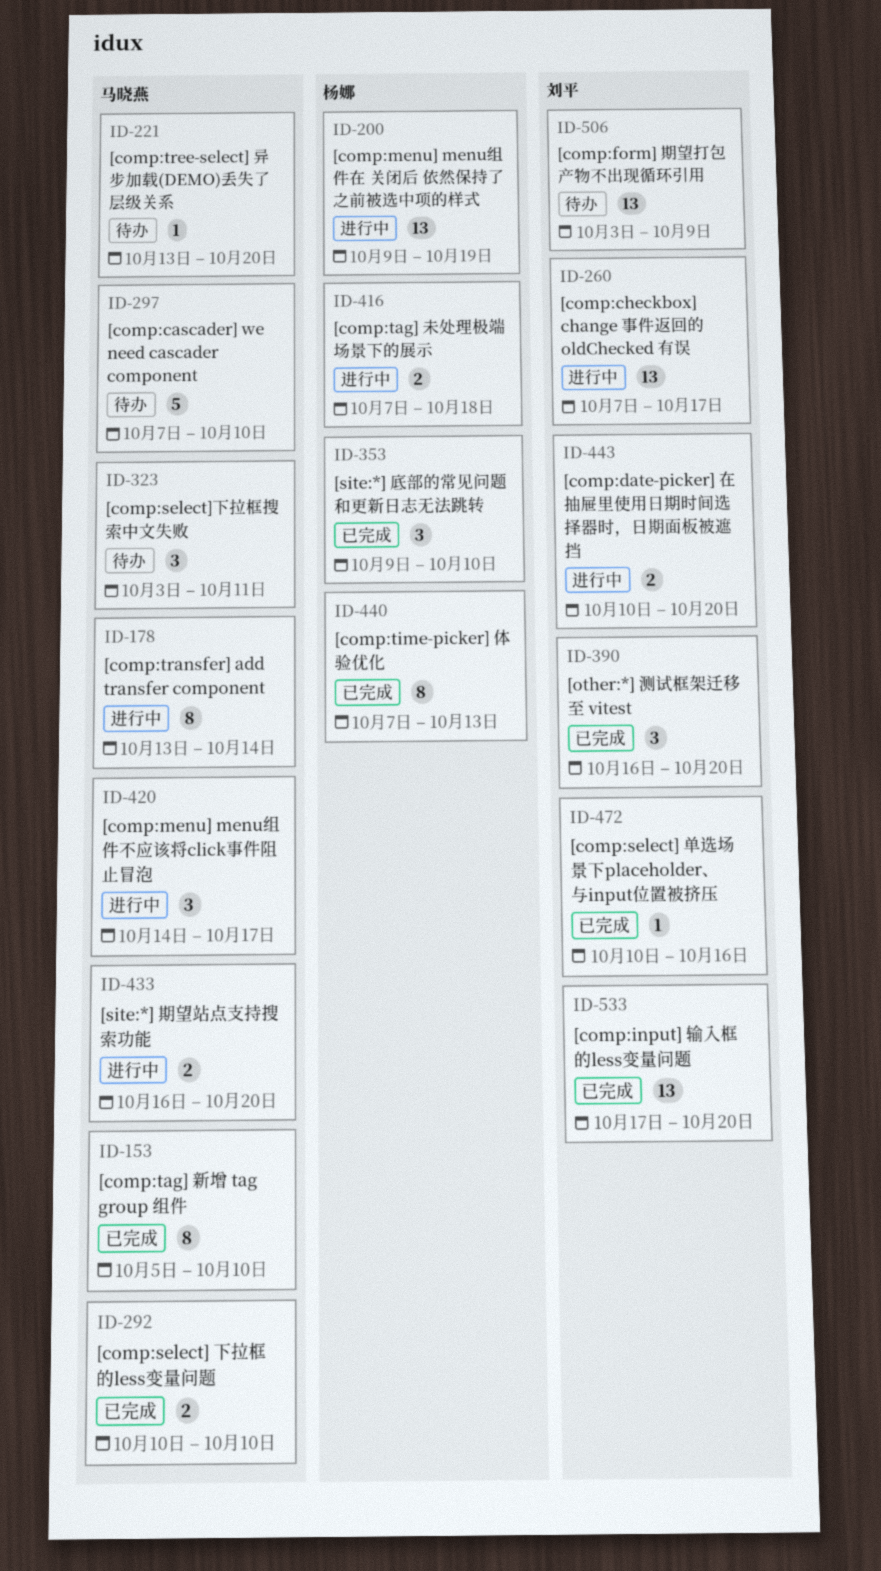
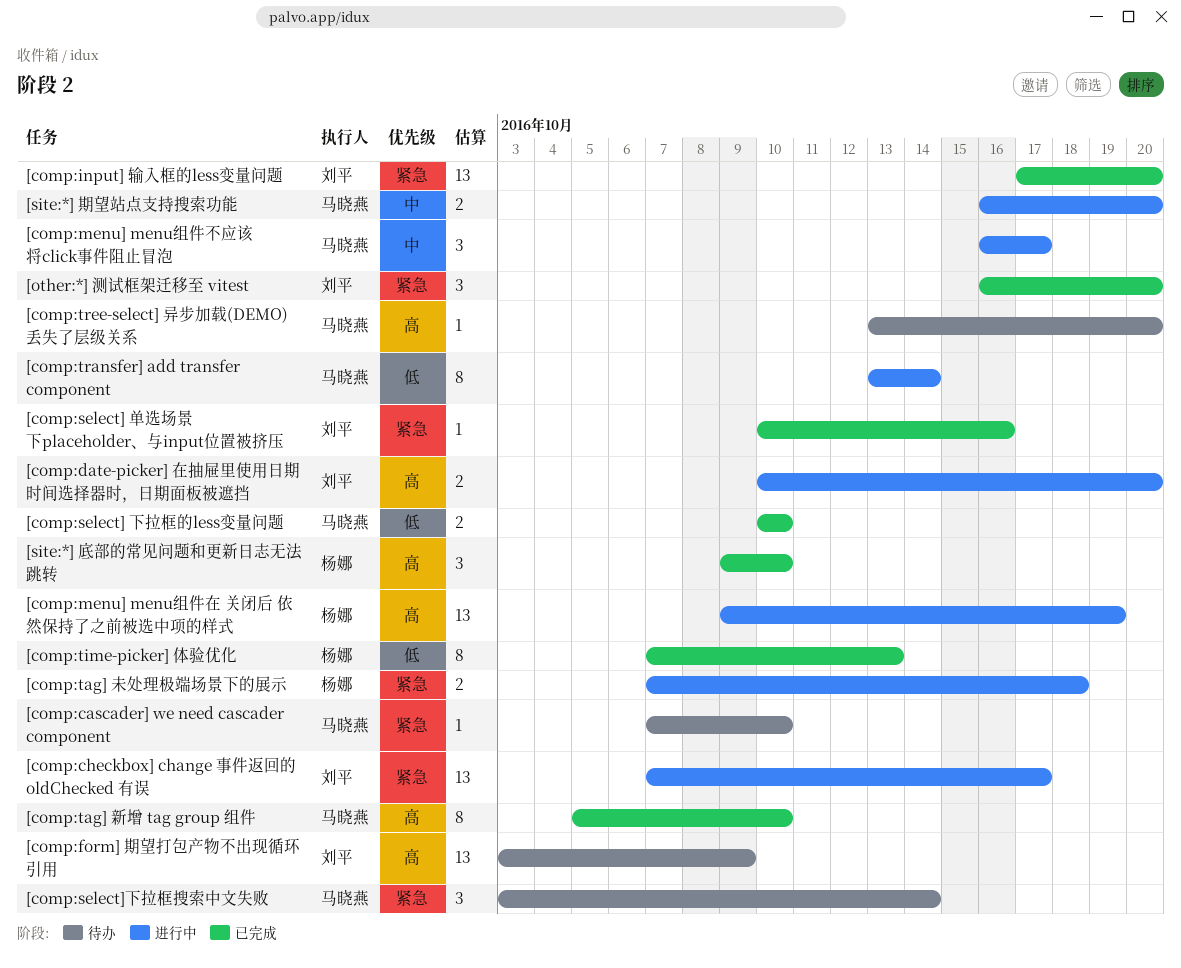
[comp:cascader] we need cascader component, estimate: 5 -> 1
[comp:menu] menu组件不应该将click事件阻止冒泡, start: Oct 14 -> Oct 16
[comp:select]下拉框搜索中文失败, due: Oct 11 -> Oct 14

